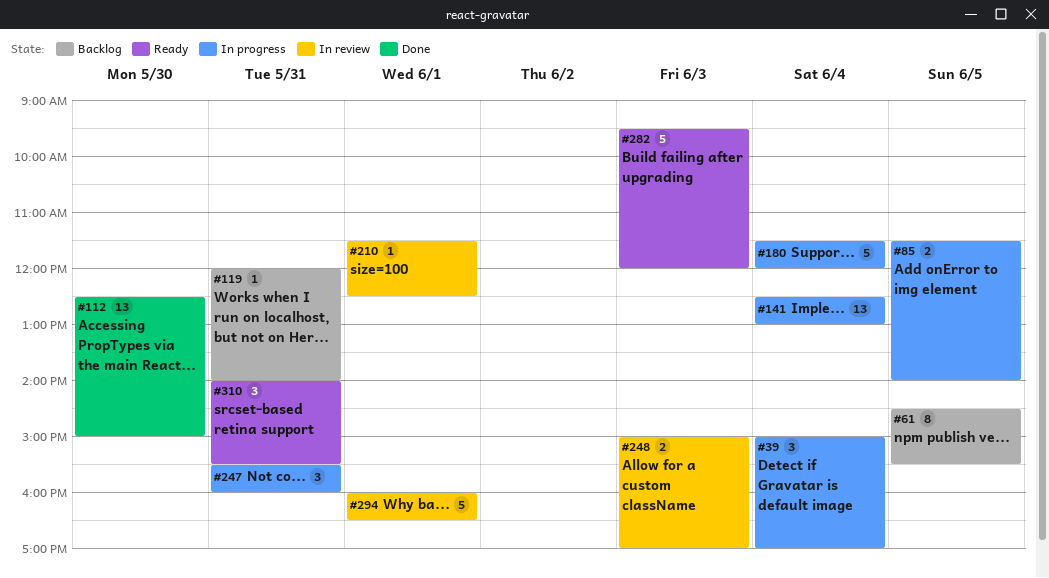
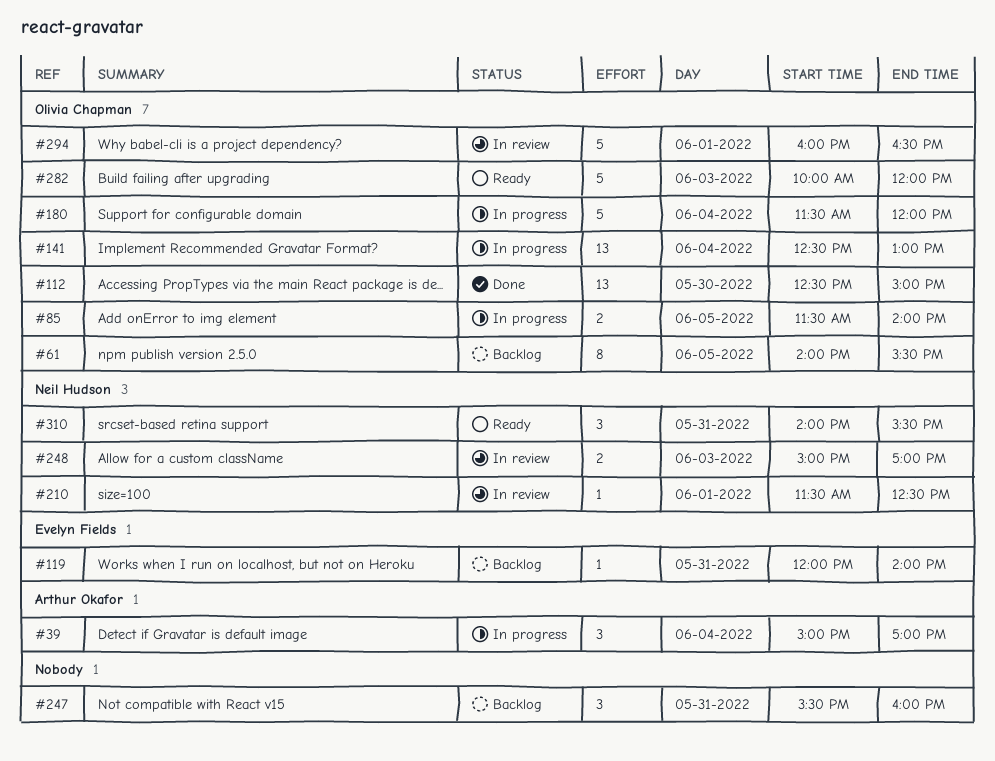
#61, begins: 14:30 -> 14:00
#247, status: In progress -> Backlog
#282, begins: 09:30 -> 10:00

